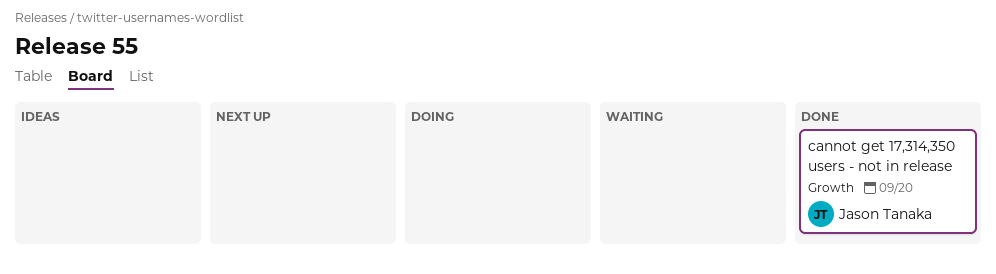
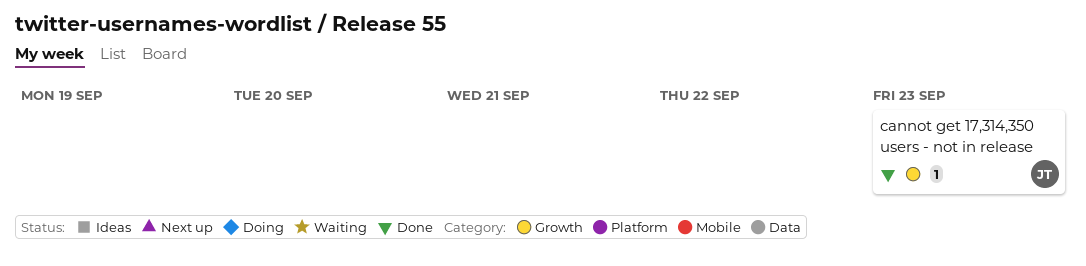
cannot get 17,314,350 users - not in release, due: Sep 20 -> Sep 23

